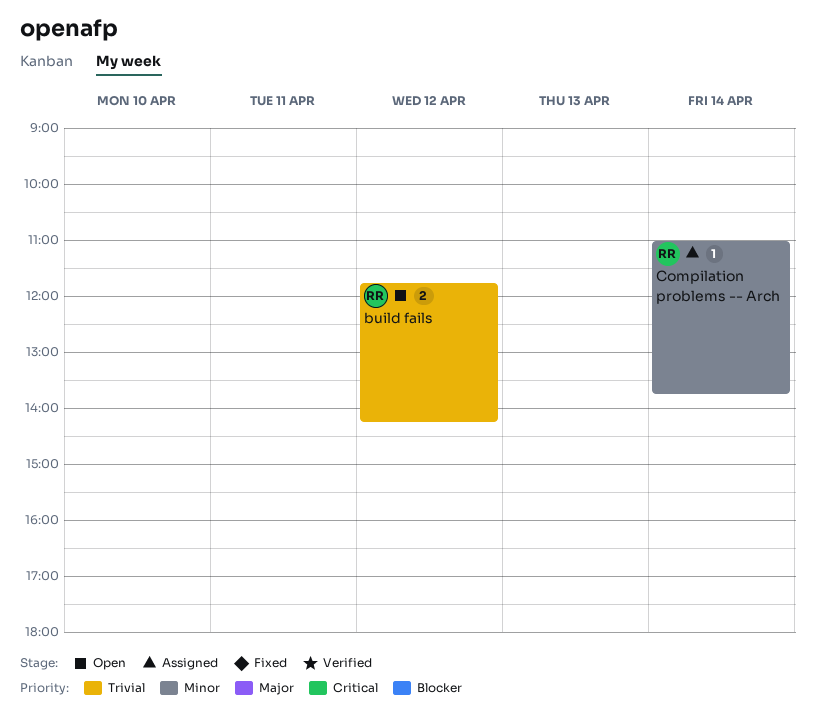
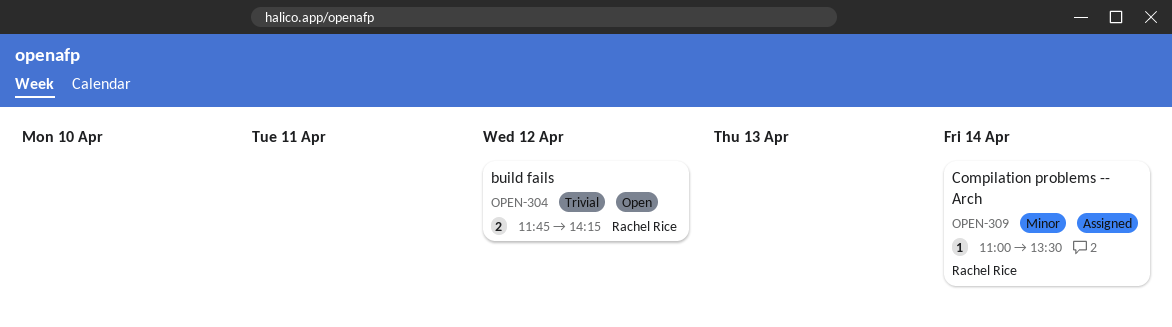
Compilation problems -- Arch, ends: 13:45 -> 13:30

